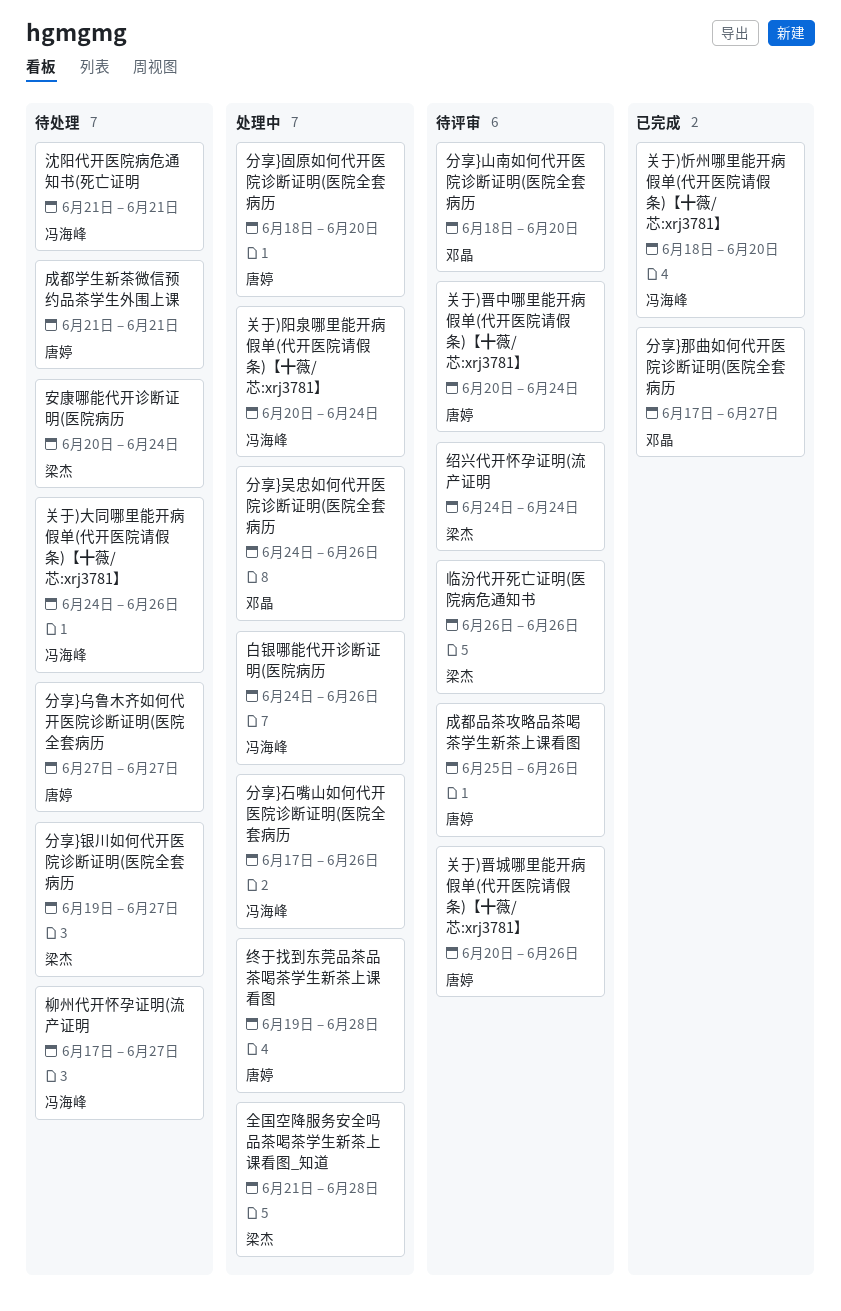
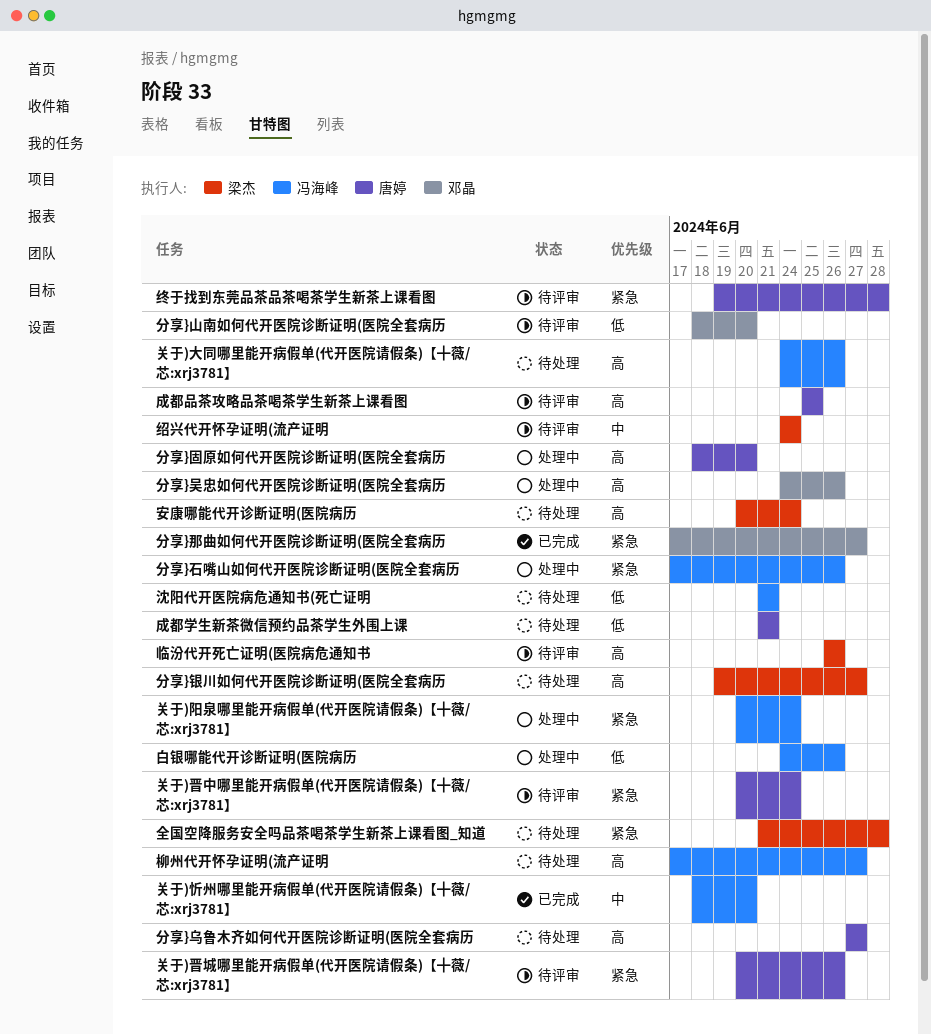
全国空降服务安全吗品茶喝茶学生新茶上课看图_知道, status: 处理中 -> 待处理
成都品茶攻略品茶喝茶学生新茶上课看图, due: Jun 26 -> Jun 25
终于找到东莞品茶品茶喝茶学生新茶上课看图, status: 处理中 -> 待评审

